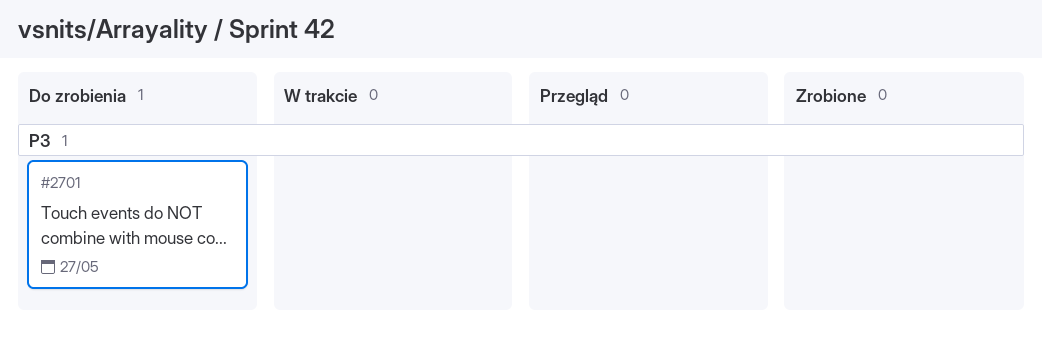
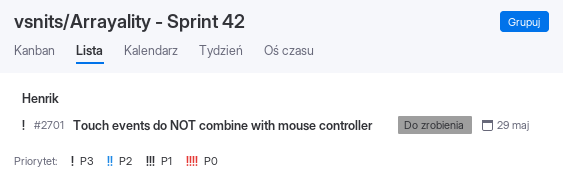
#2701, due: May 27 -> May 29

